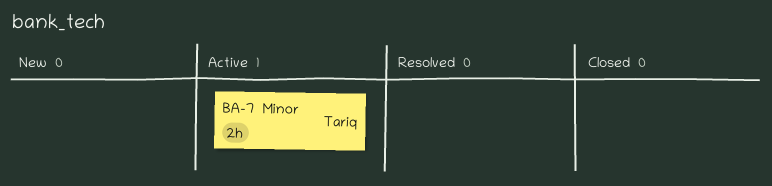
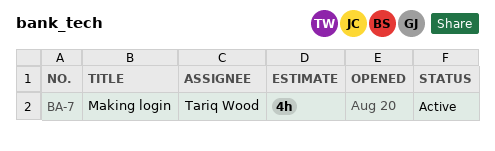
BA-7, estimate: 2h -> 4h

